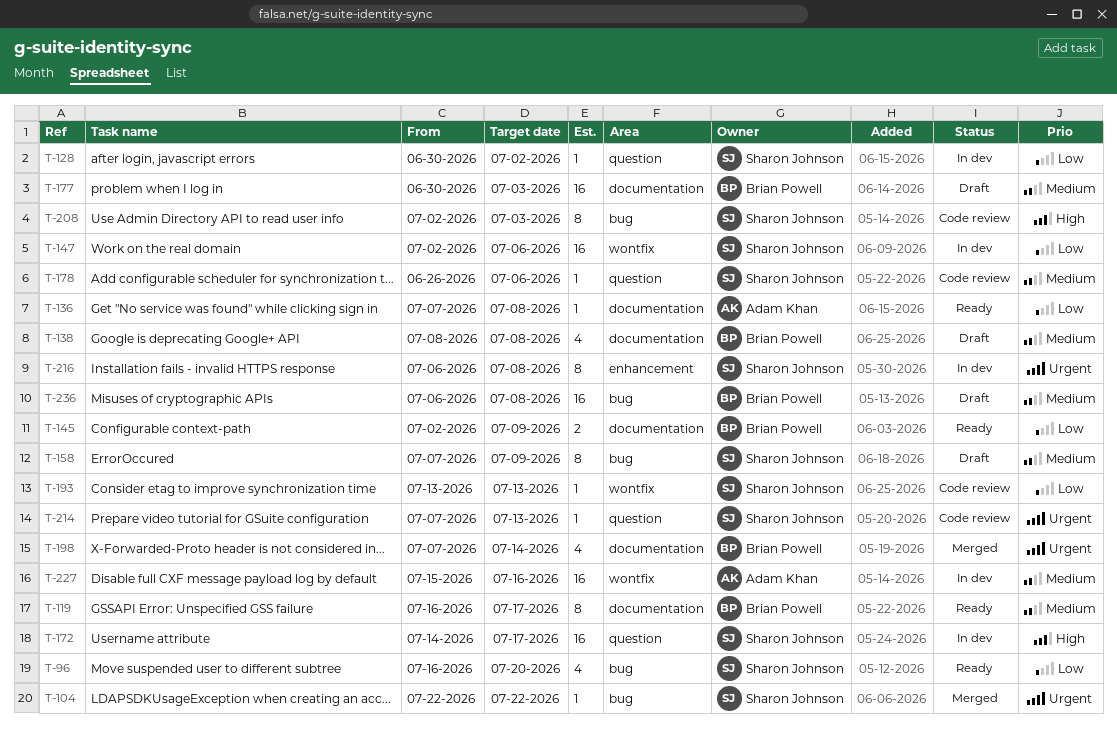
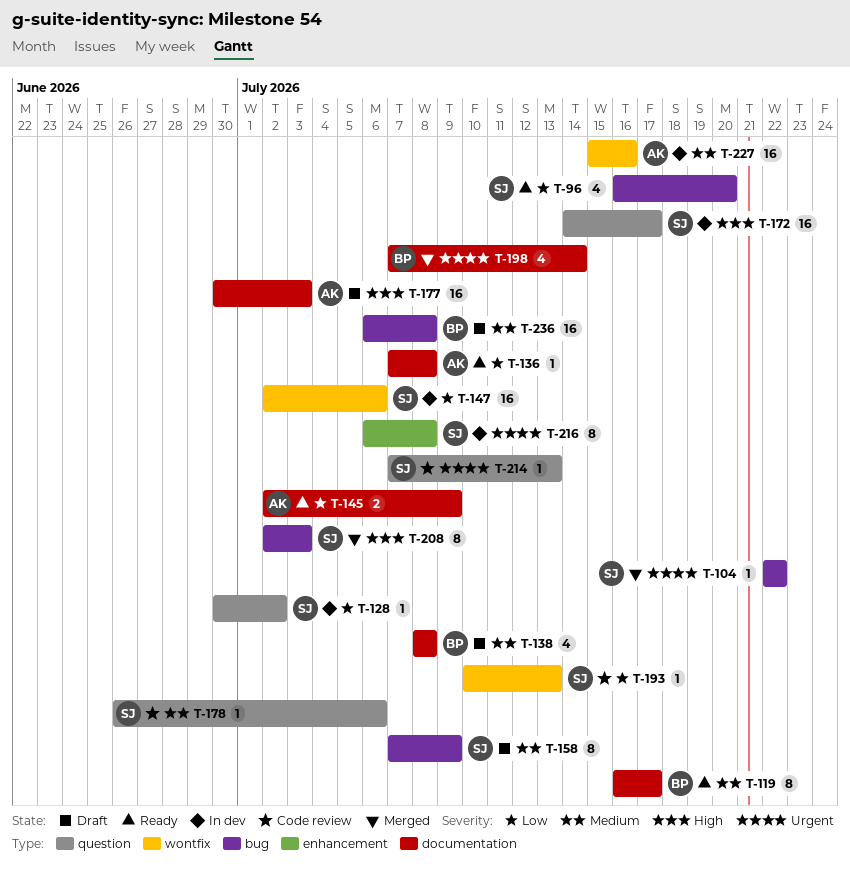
T-145, owner: Brian Powell -> Adam Khan
T-177, owner: Brian Powell -> Adam Khan
T-177, priority: Medium -> High
T-193, start: Jul 13 -> Jul 10
T-208, status: Code review -> Merged

